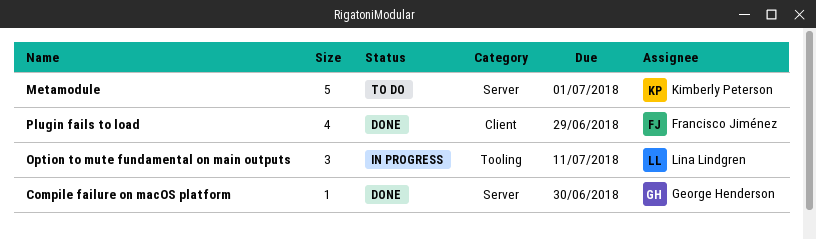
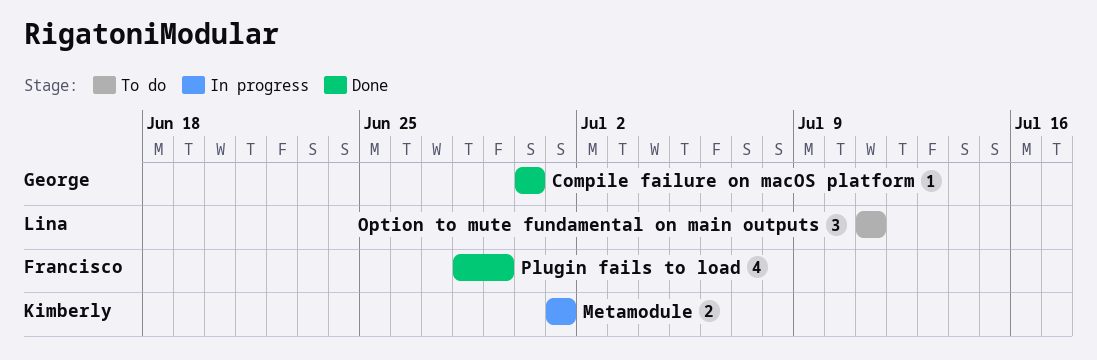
Metamodule, status: To do -> In progress
Metamodule, estimate: 5 -> 2
Option to mute fundamental on main outputs, status: In progress -> To do

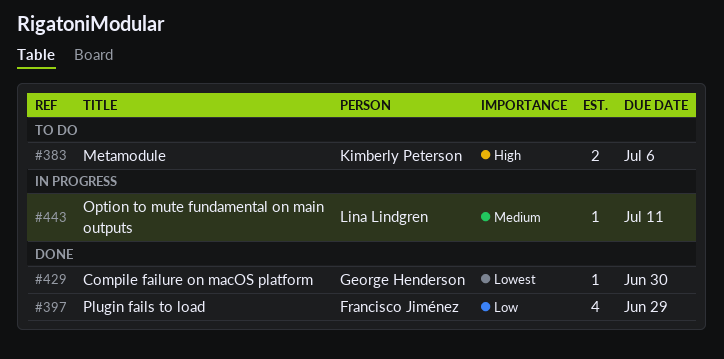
Metamodule, status: In progress -> To do
Metamodule, due: Jul 1 -> Jul 6
Option to mute fundamental on main outputs, status: To do -> In progress
Option to mute fundamental on main outputs, estimate: 3 -> 1

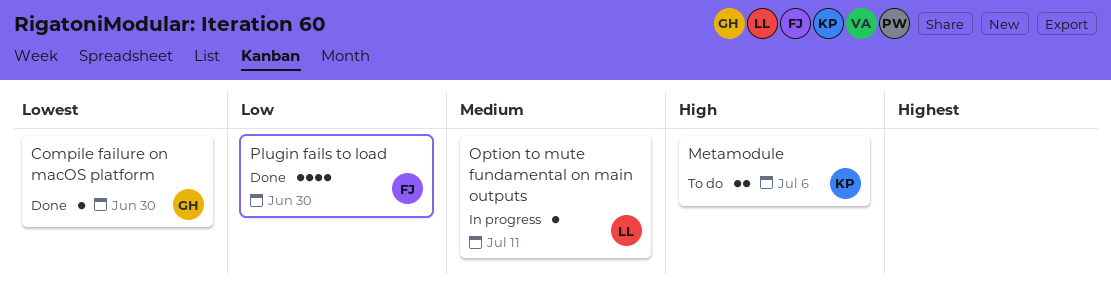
Plugin fails to load, due: Jun 29 -> Jun 30

